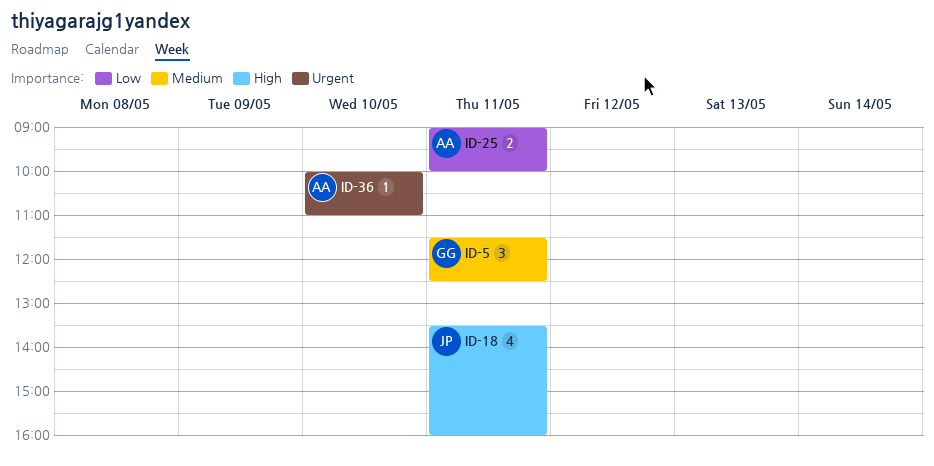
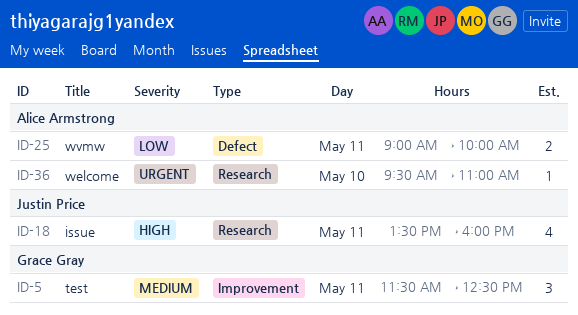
ID-36, begins: 10:00 -> 09:30

